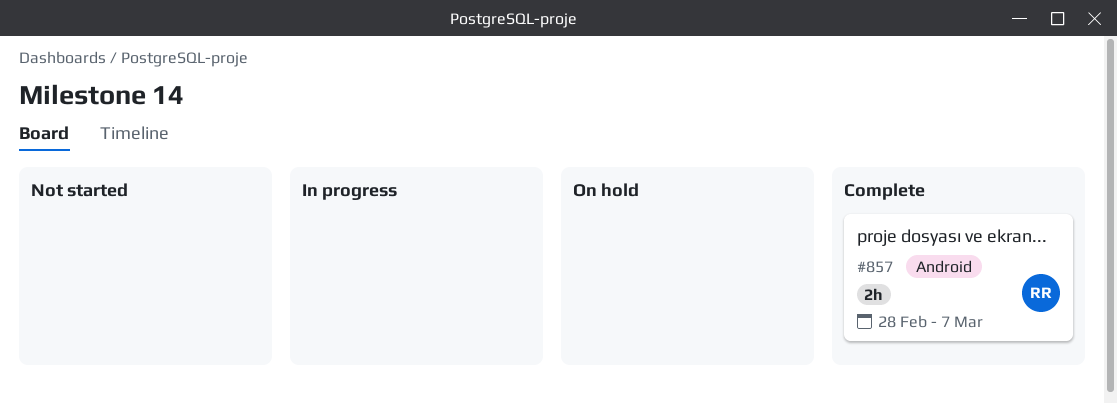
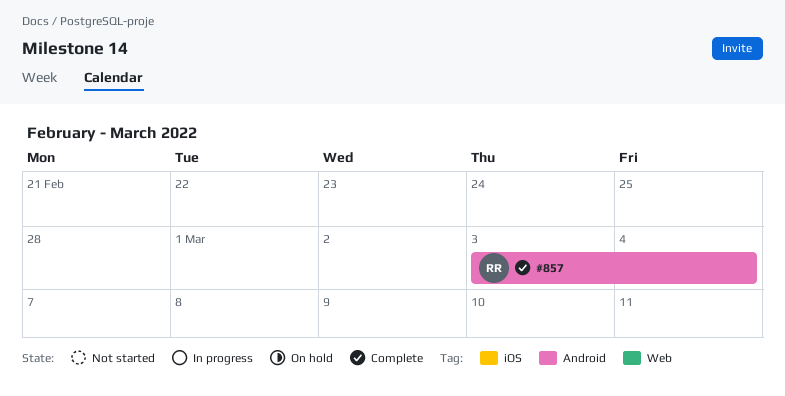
#857, start: Feb 28 -> Mar 3
#857, due: Mar 7 -> Mar 4

